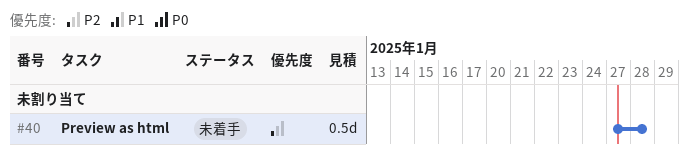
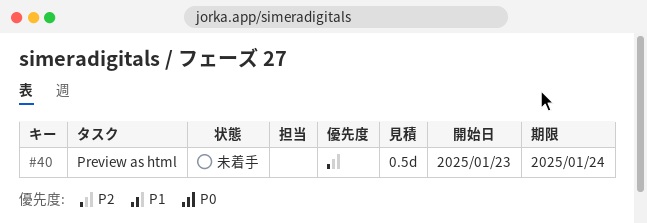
#40, start: Jan 27 -> Jan 23
#40, due: Jan 28 -> Jan 24

